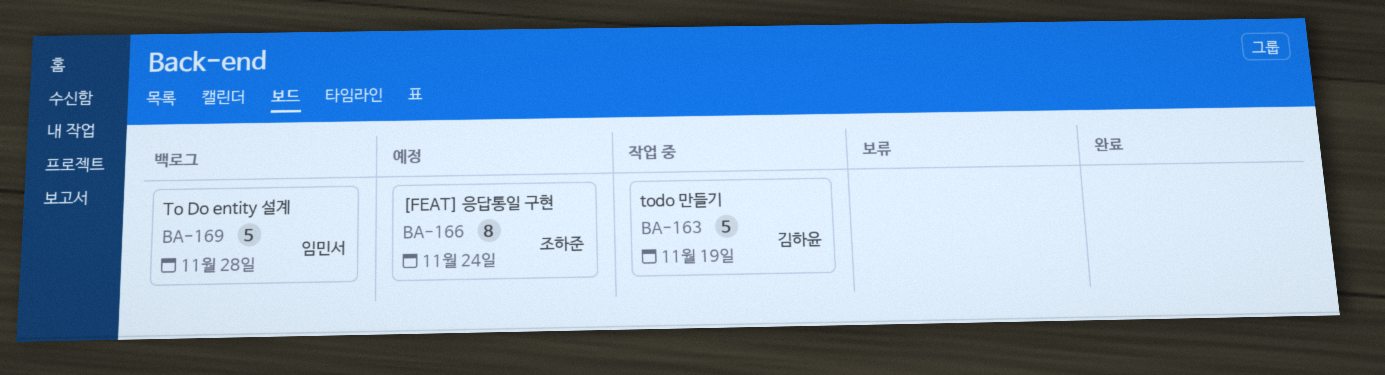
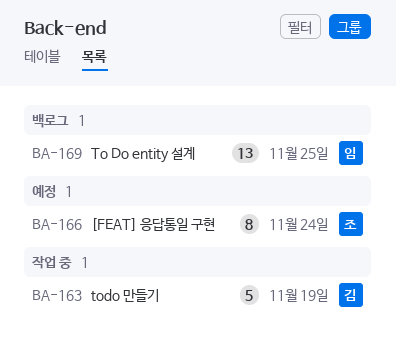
BA-169, estimate: 5 -> 13
BA-169, due: Nov 28 -> Nov 25

